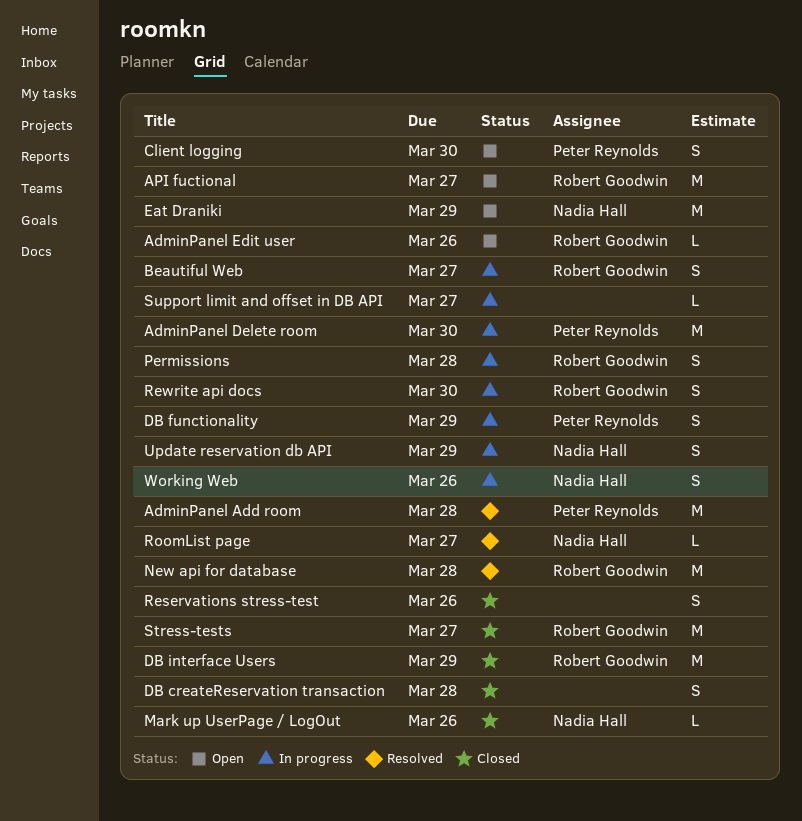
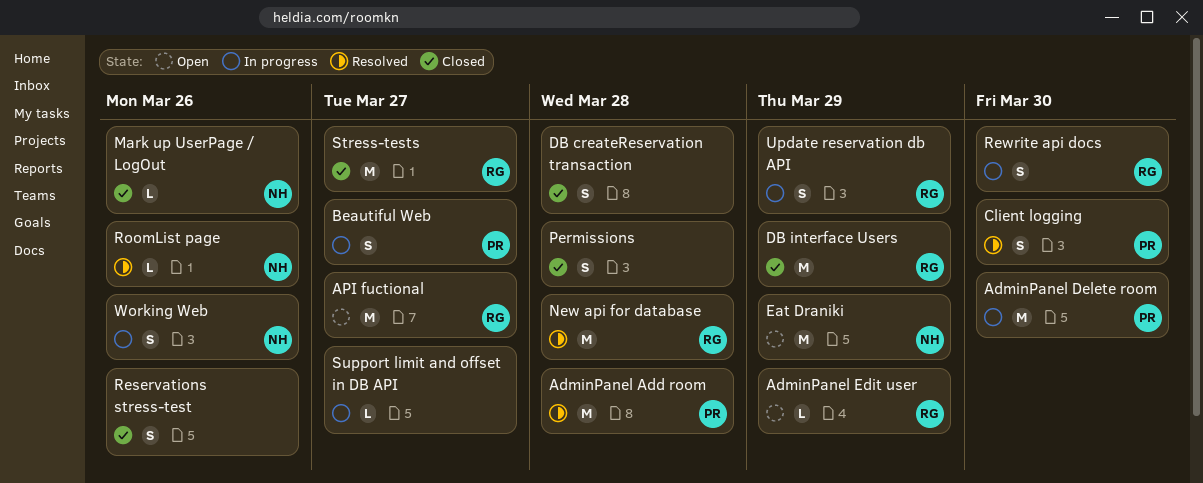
AdminPanel Edit user, due: Mar 26 -> Mar 29
Beautiful Web, owner: Robert Goodwin -> Peter Reynolds
Client logging, status: Open -> Resolved
DB functionality: present -> none
Permissions, status: In progress -> Closed
Permissions, owner: Robert Goodwin -> none
RoomList page, due: Mar 27 -> Mar 26
Update reservation db API, owner: Nadia Hall -> Robert Goodwin

